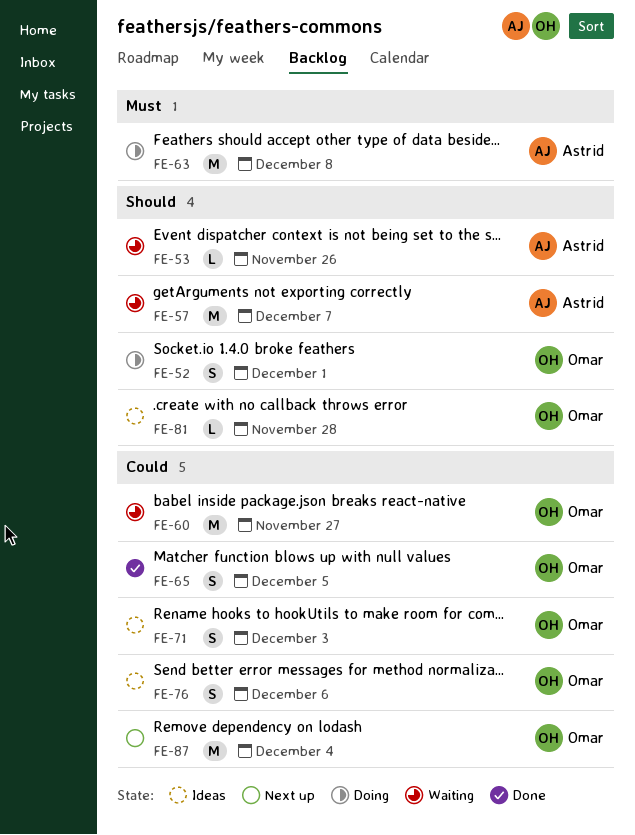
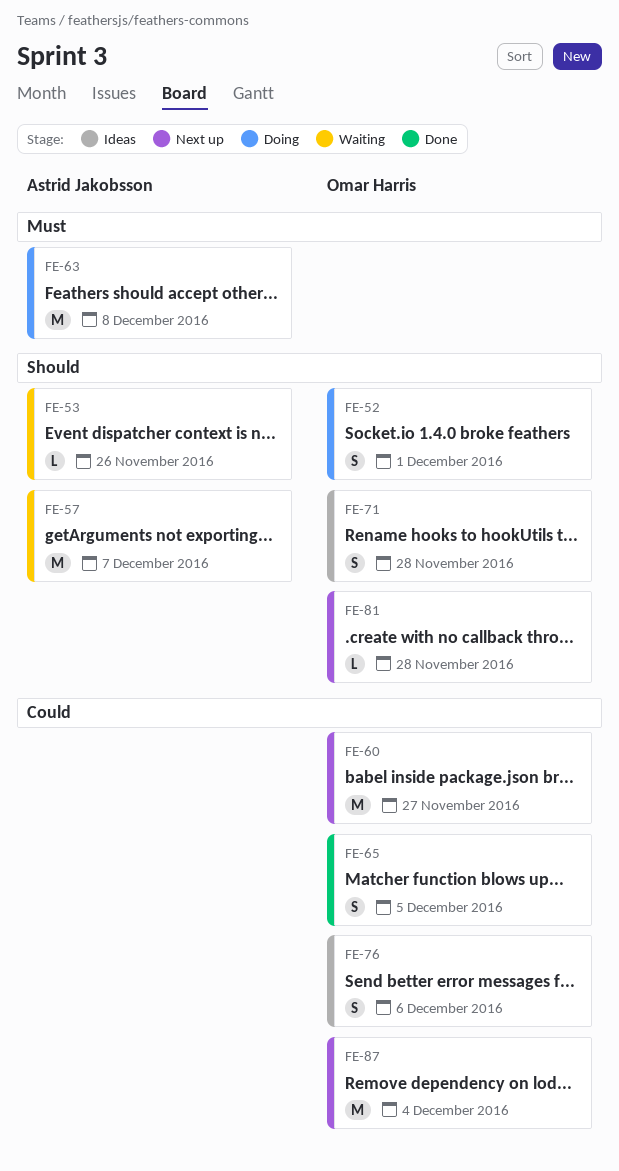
FE-60, status: Waiting -> Next up
FE-71, priority: Could -> Should
FE-71, due: Dec 3 -> Nov 28
FE-81, status: Ideas -> Next up

